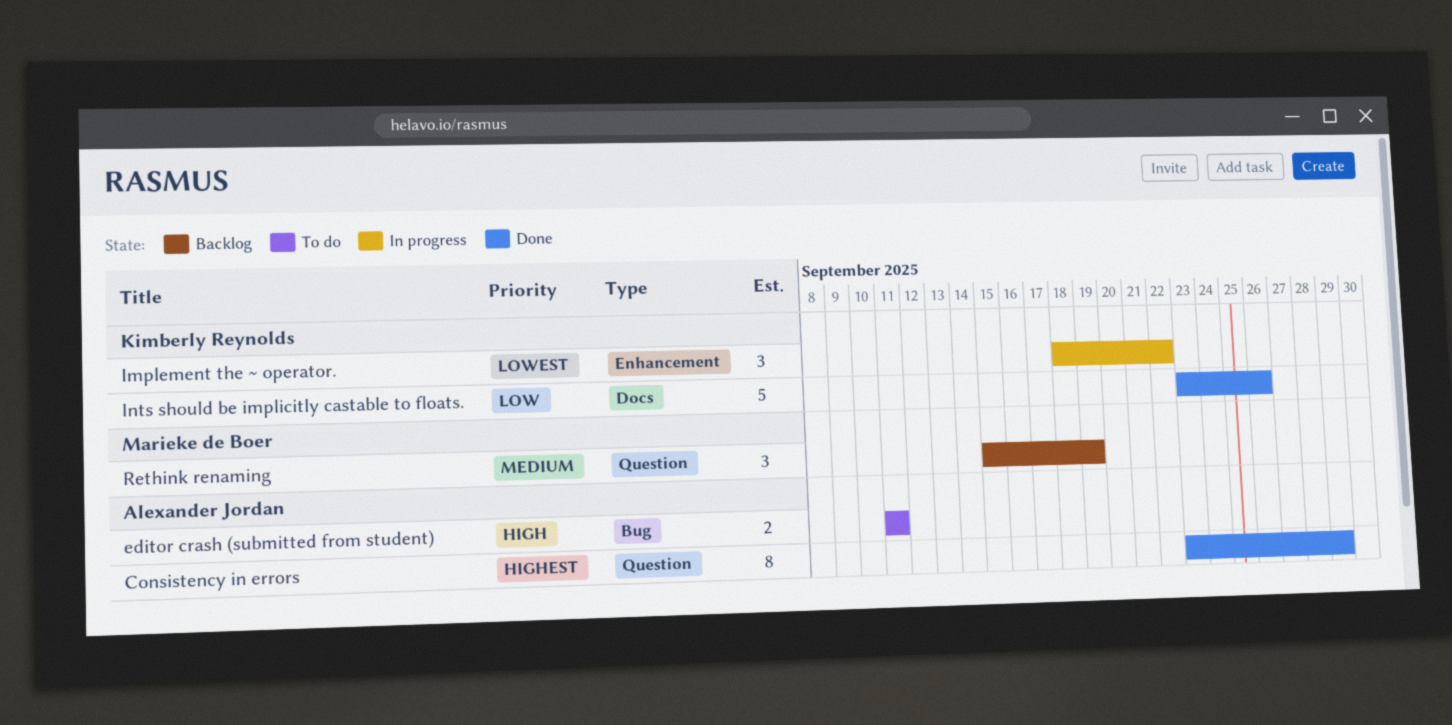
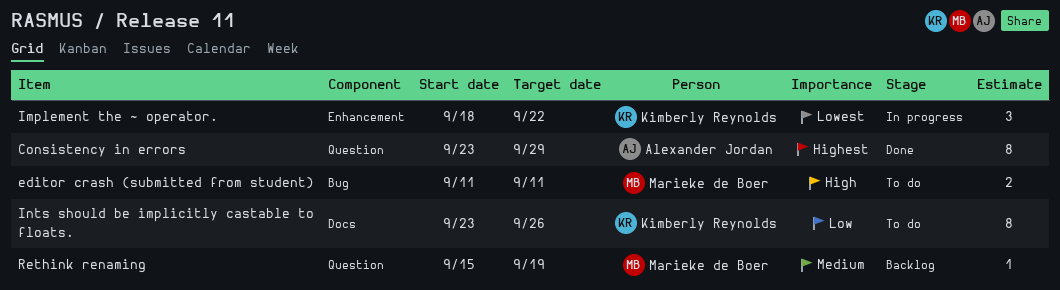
editor crash (submitted from student), owner: Alexander Jordan -> Marieke de Boer
Ints should be implicitly castable to floats., status: Done -> To do
Ints should be implicitly castable to floats., estimate: 5 -> 8
Rethink renaming, estimate: 3 -> 1

